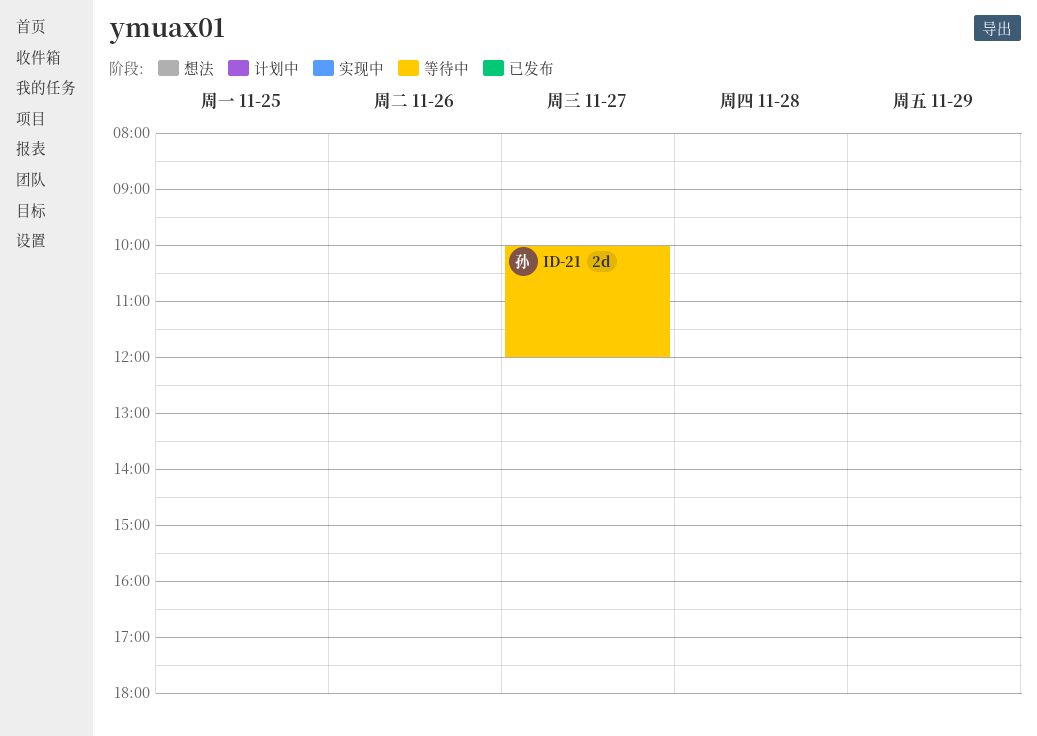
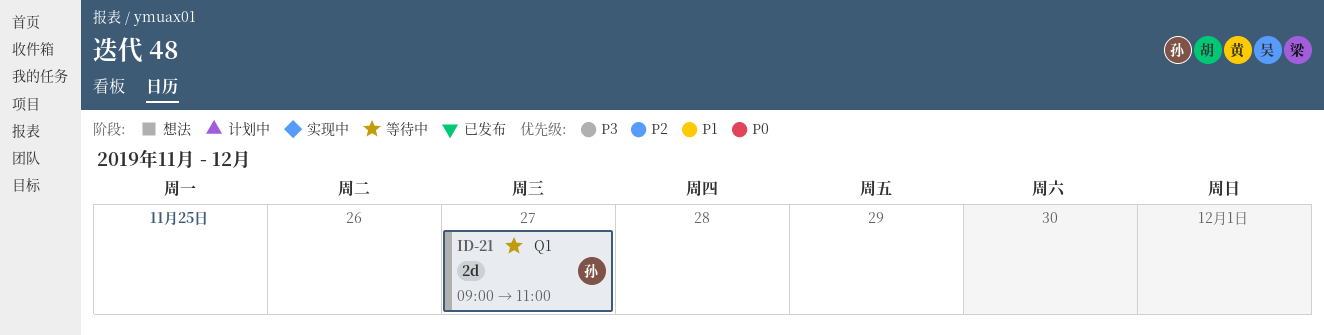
ID-21, begins: 10:00 -> 09:00
ID-21, ends: 12:00 -> 11:00

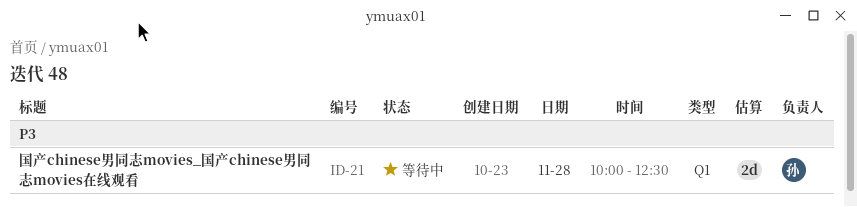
ID-21, day: Nov 27 -> Nov 28
ID-21, begins: 09:00 -> 10:00
ID-21, ends: 11:00 -> 12:30

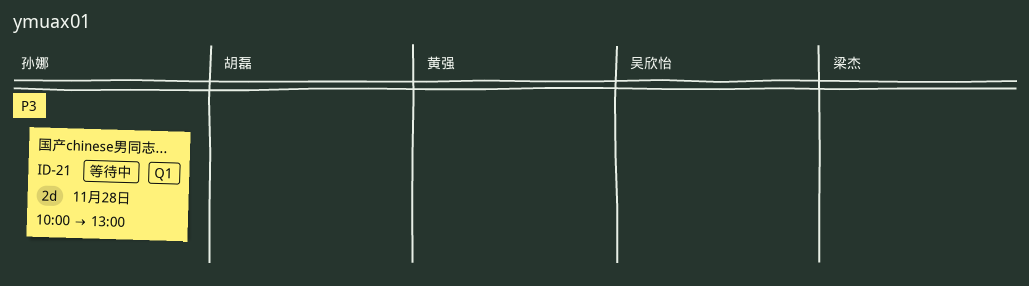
ID-21, ends: 12:30 -> 13:00

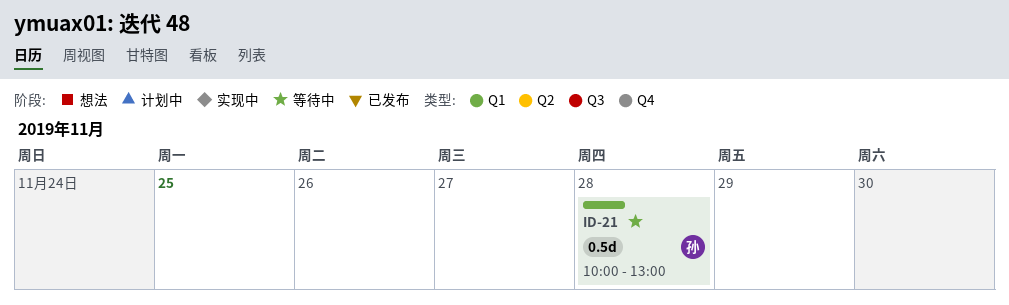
ID-21, estimate: 2d -> 0.5d

